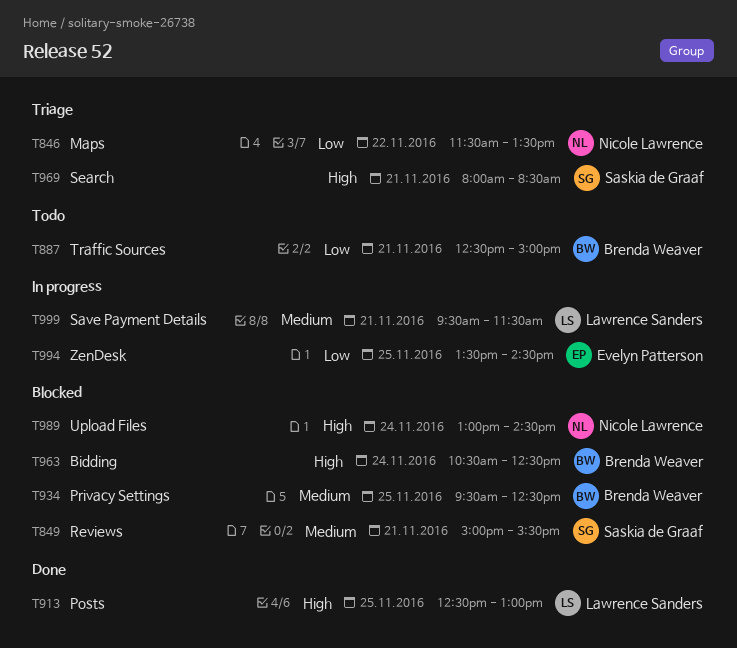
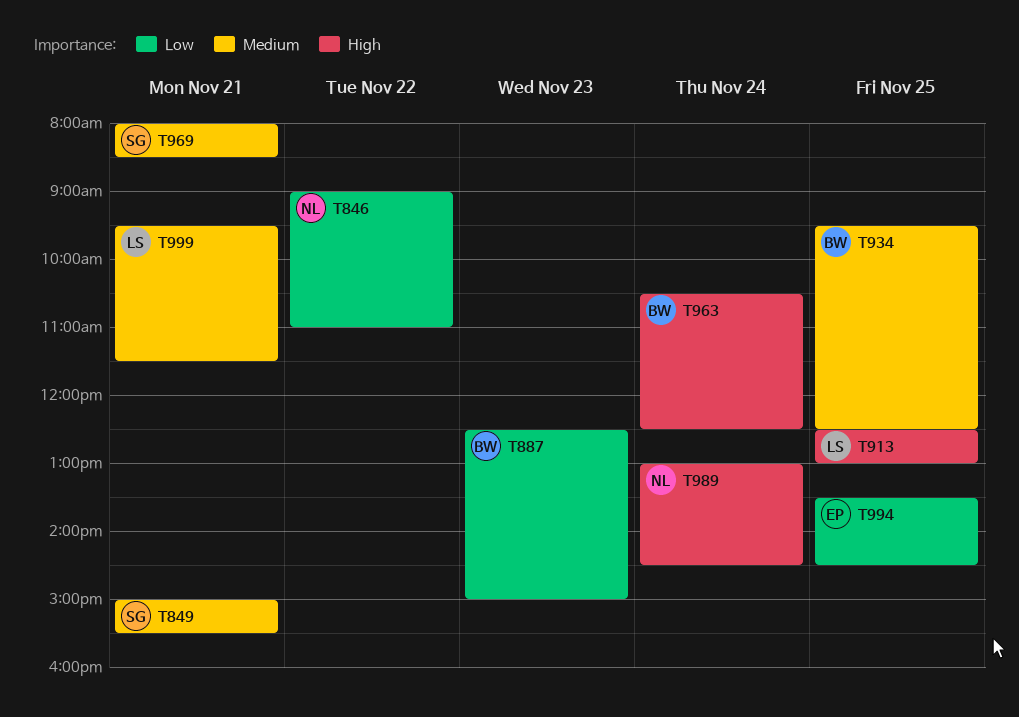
T846, begins: 11:30 -> 09:00
T846, ends: 13:30 -> 11:00
T887, day: Nov 21 -> Nov 23
T969, priority: High -> Medium

